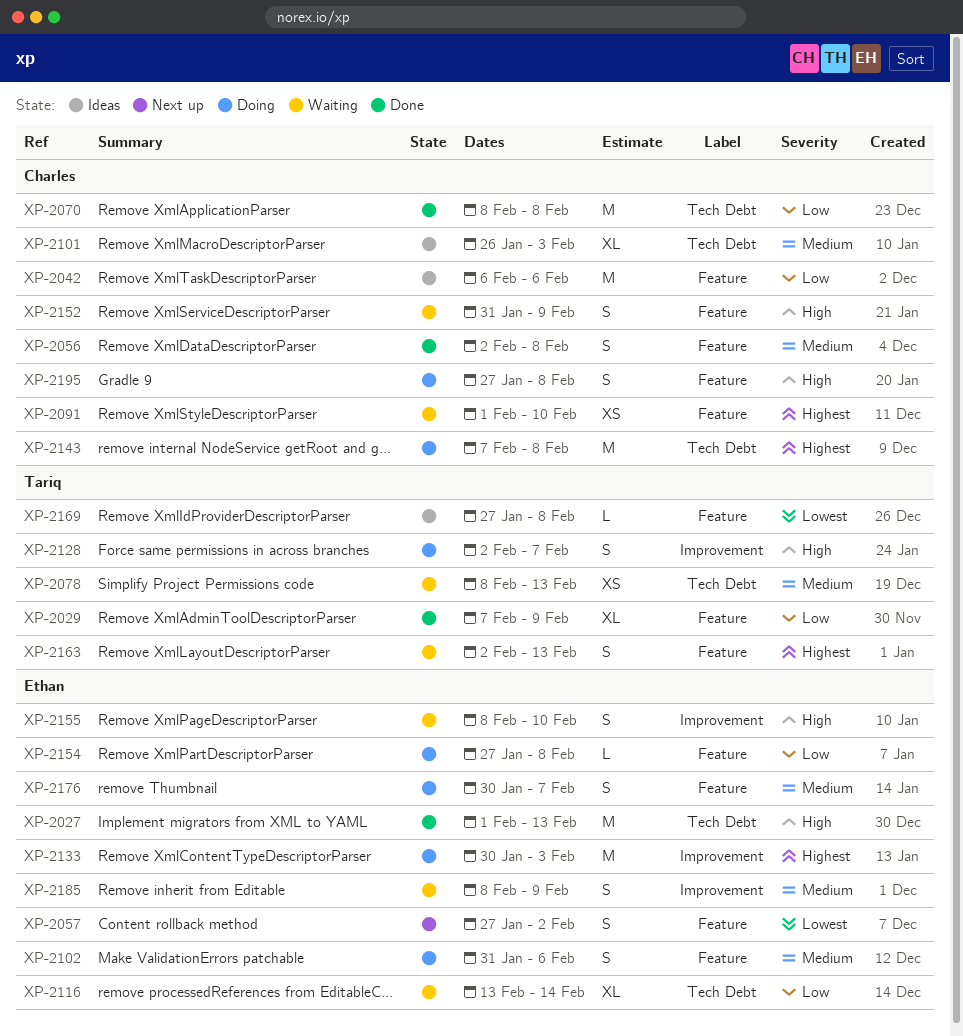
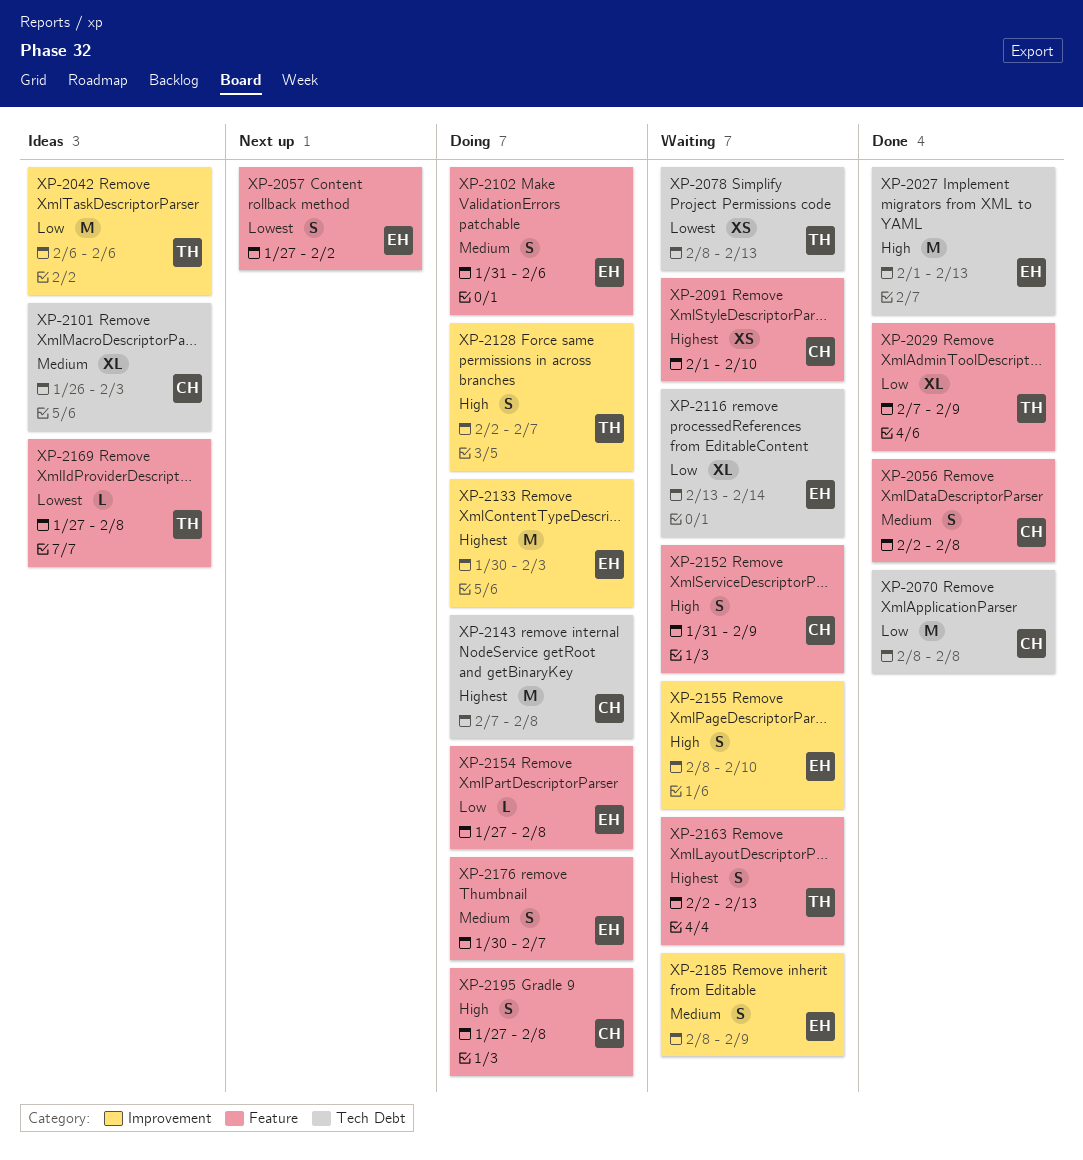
XP-2042, owner: Charles -> Tariq
XP-2042, label: Feature -> Improvement
XP-2078, priority: Medium -> Lowest

